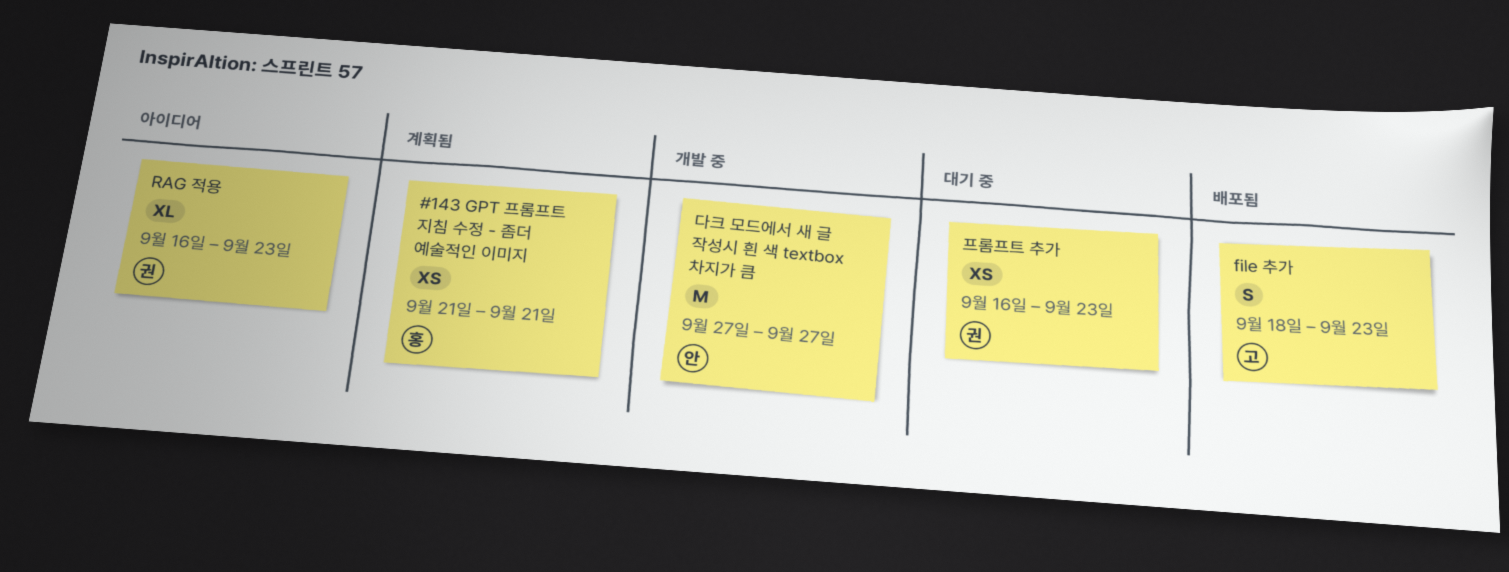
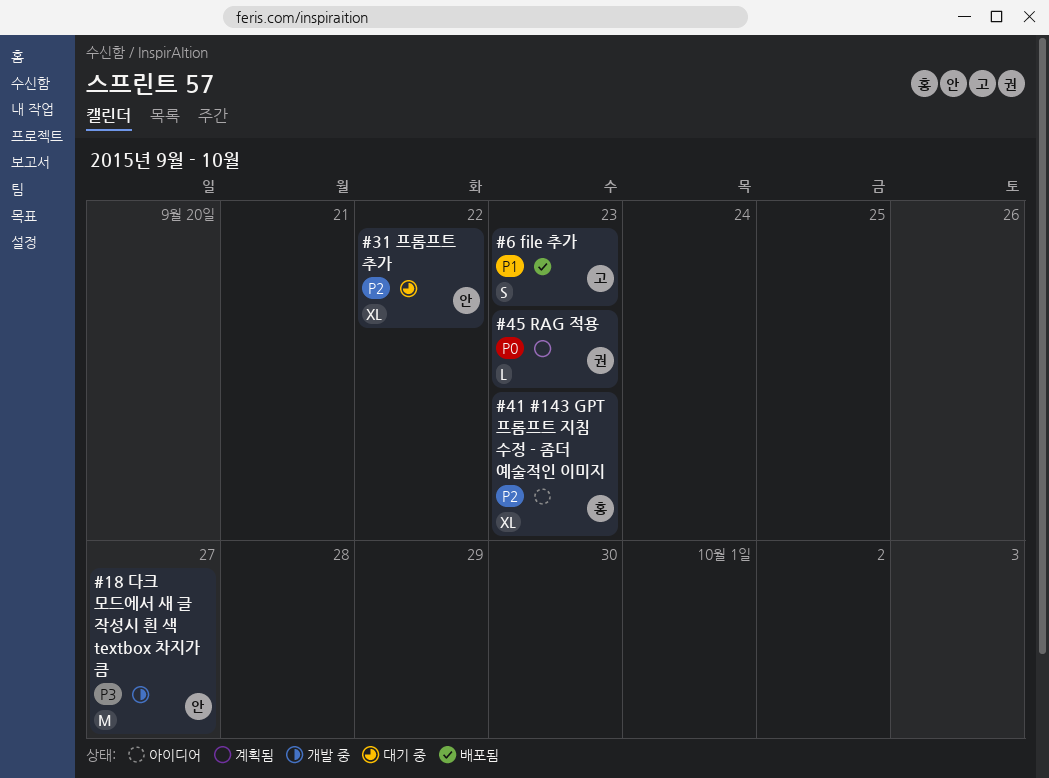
#143 GPT 프롬프트 지침 수정 - 좀더 예술적인 이미지, status: 계획됨 -> 아이디어
#143 GPT 프롬프트 지침 수정 - 좀더 예술적인 이미지, estimate: XS -> XL
#143 GPT 프롬프트 지침 수정 - 좀더 예술적인 이미지, due: Sep 21 -> Sep 23
RAG 적용, status: 아이디어 -> 계획됨
RAG 적용, estimate: XL -> L
프롬프트 추가, owner: 권 -> 안
프롬프트 추가, estimate: XS -> XL
프롬프트 추가, due: Sep 23 -> Sep 22

